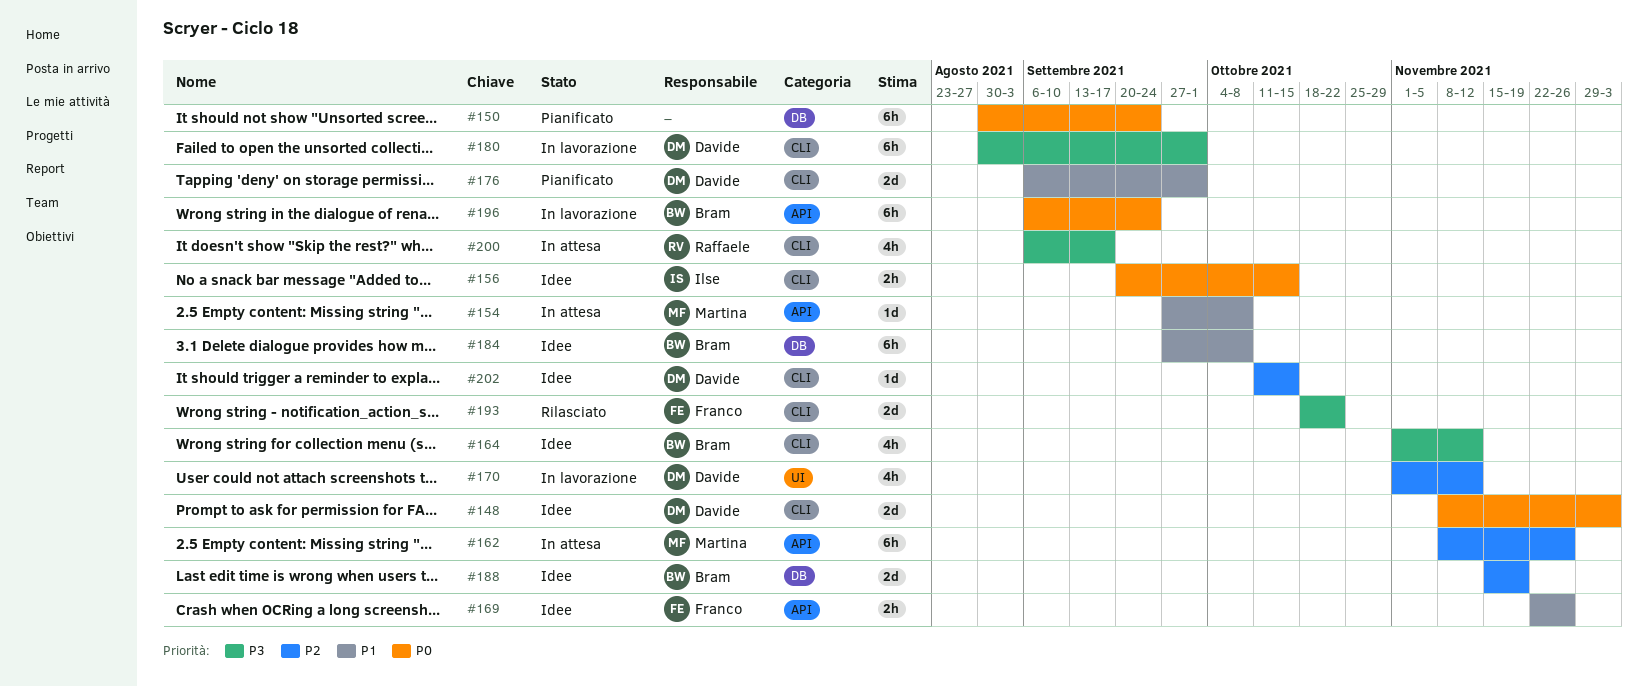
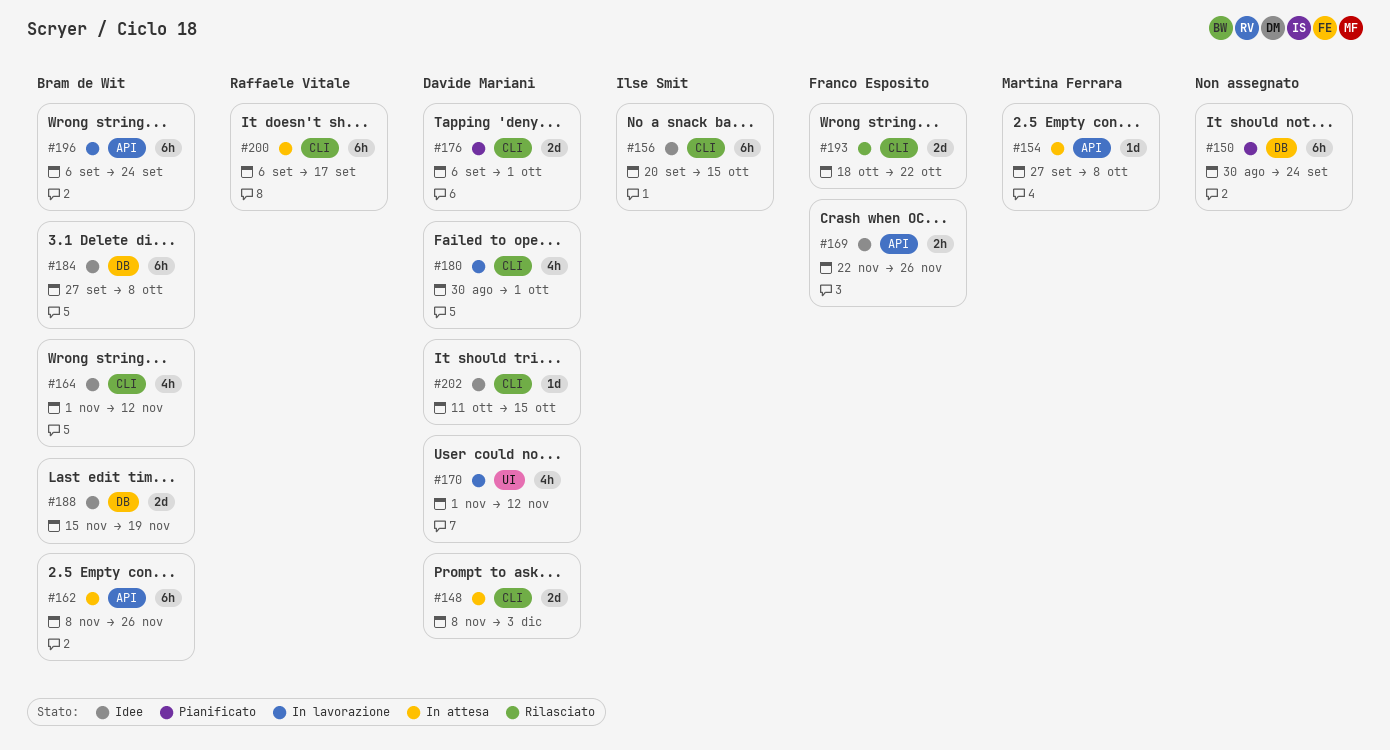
#148, status: Idee -> In attesa
#156, estimate: 2h -> 6h
#162, owner: Martina Ferrara -> Bram de Wit
#180, estimate: 6h -> 4h
#200, estimate: 4h -> 6h

